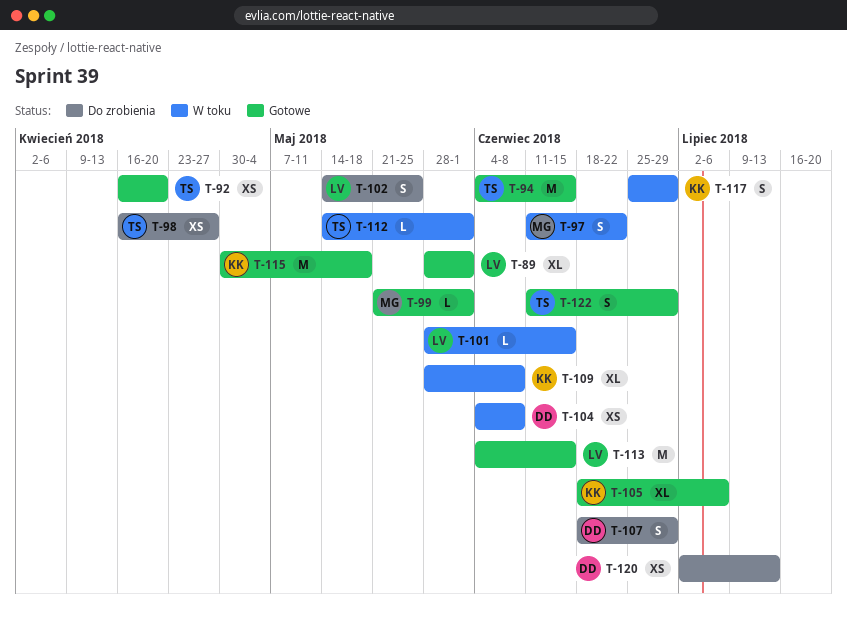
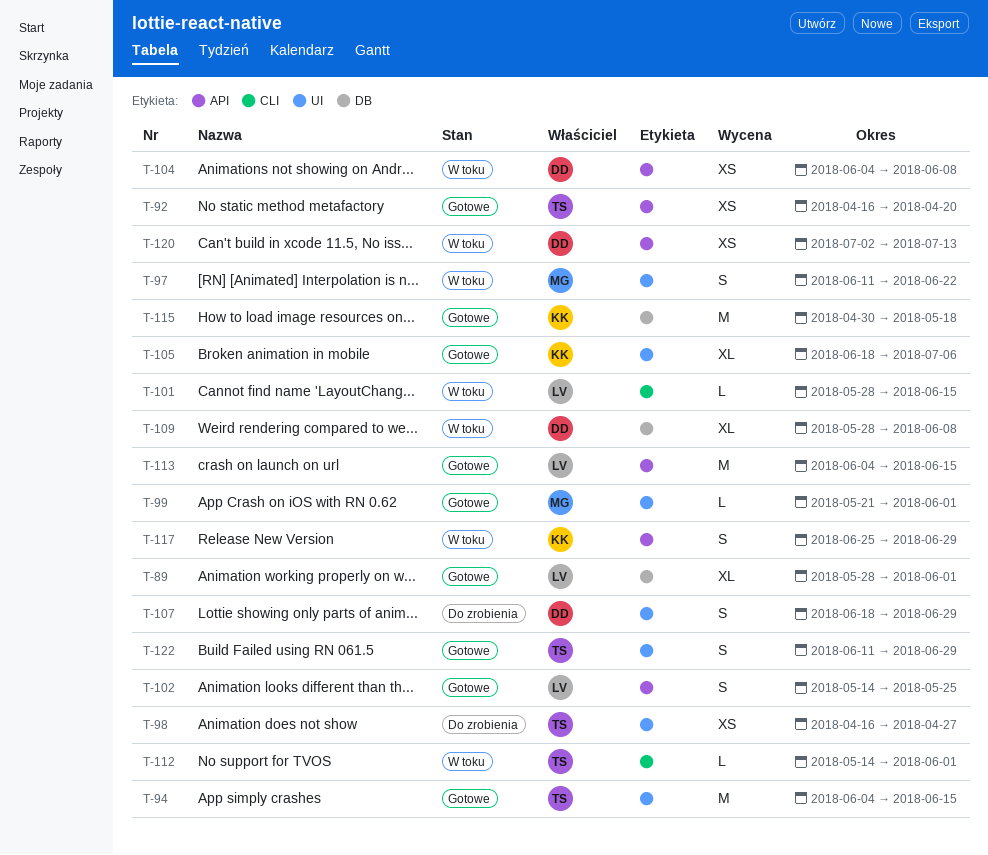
T-102, status: Do zrobienia -> Gotowe
T-109, owner: KK -> DD
T-120, status: Do zrobienia -> W toku

